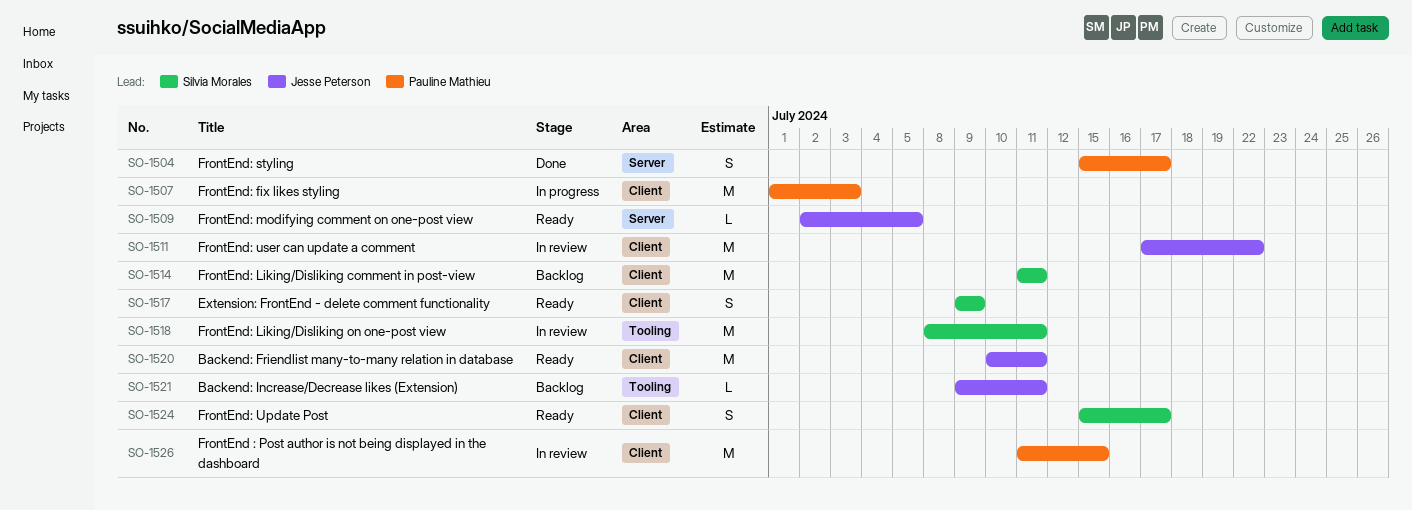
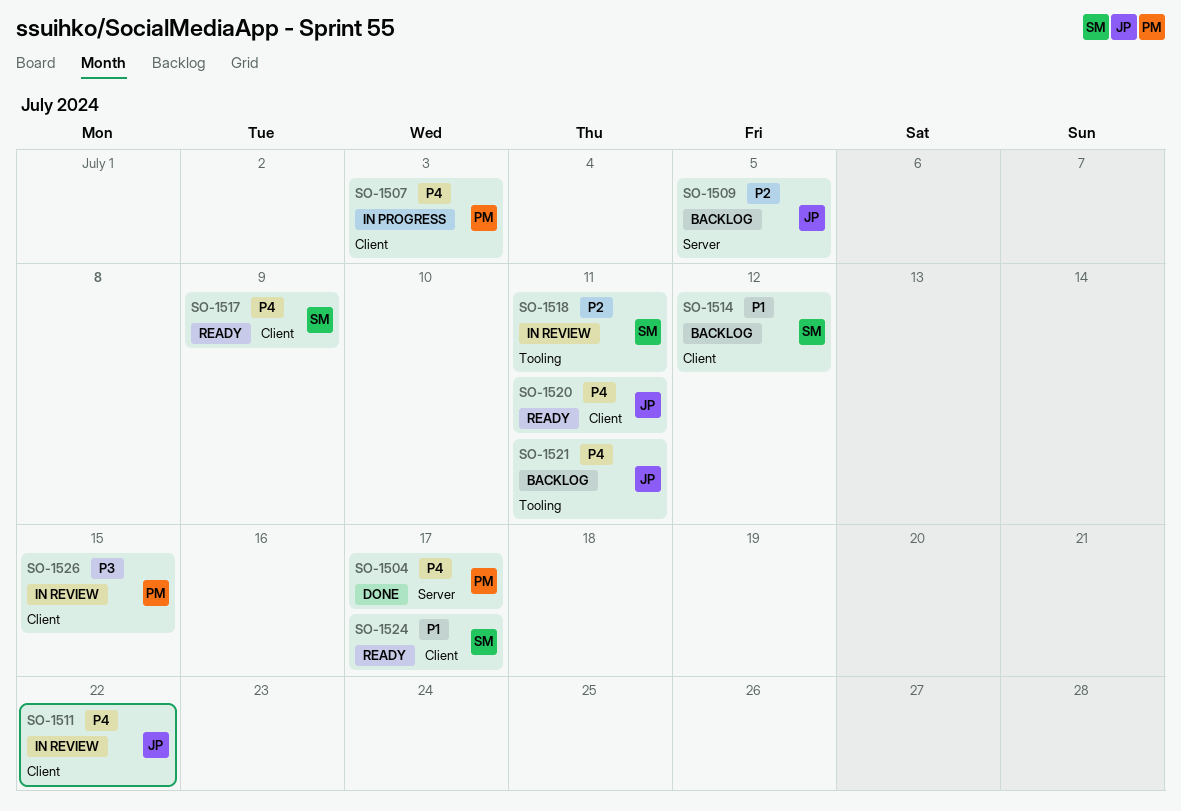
SO-1509, status: Ready -> Backlog
SO-1514, due: Jul 11 -> Jul 12

